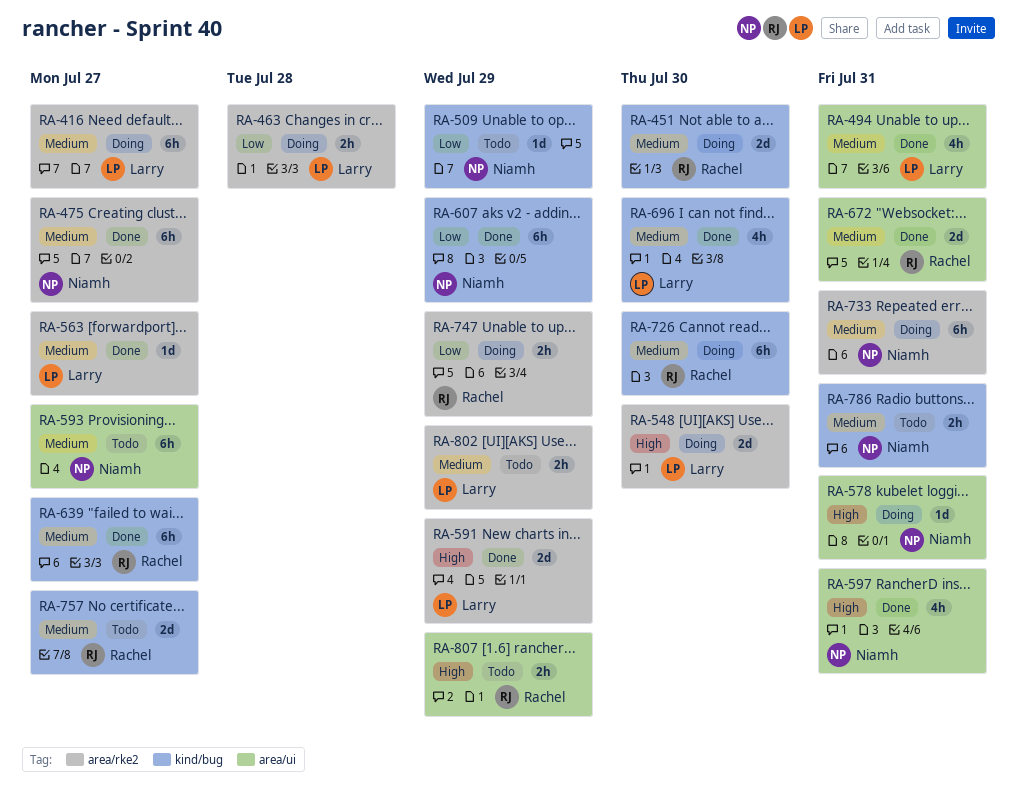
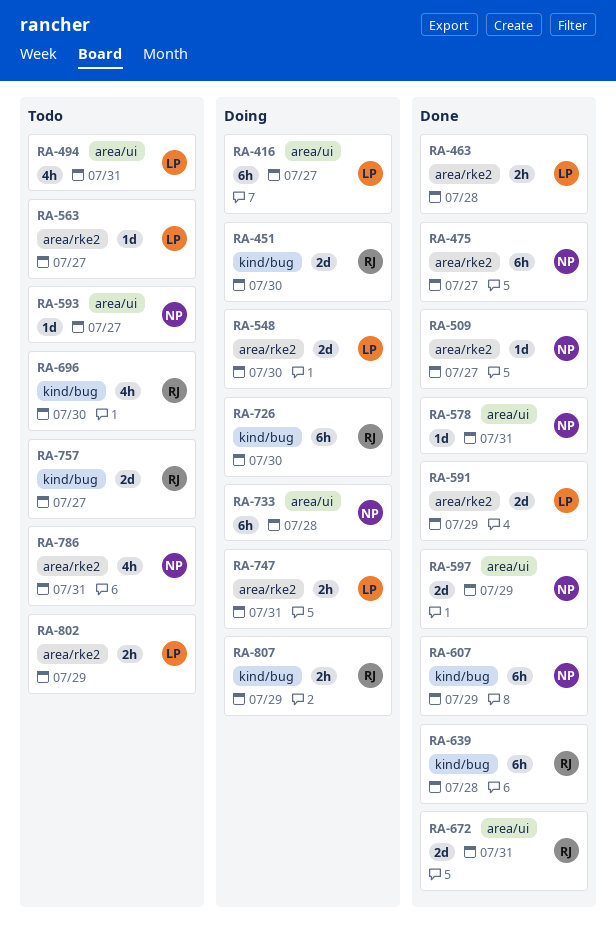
RA-416, label: area/rke2 -> area/ui
RA-463, status: Doing -> Done
RA-494, status: Done -> Todo
RA-509, status: Todo -> Done
RA-509, label: kind/bug -> area/rke2
RA-509, due: Jul 29 -> Jul 27
RA-563, status: Done -> Todo
RA-578, status: Doing -> Done
RA-593, estimate: 6h -> 1d
RA-597, estimate: 4h -> 2d
RA-597, due: Jul 31 -> Jul 29
RA-639, due: Jul 27 -> Jul 28
RA-696, status: Done -> Todo
RA-696, owner: Larry -> Rachel
RA-733, label: area/rke2 -> area/ui
RA-733, due: Jul 31 -> Jul 28
RA-747, owner: Rachel -> Larry
RA-747, due: Jul 29 -> Jul 31
RA-786, label: kind/bug -> area/rke2
RA-786, estimate: 2h -> 4h
RA-807, status: Todo -> Doing
RA-807, label: area/ui -> kind/bug

